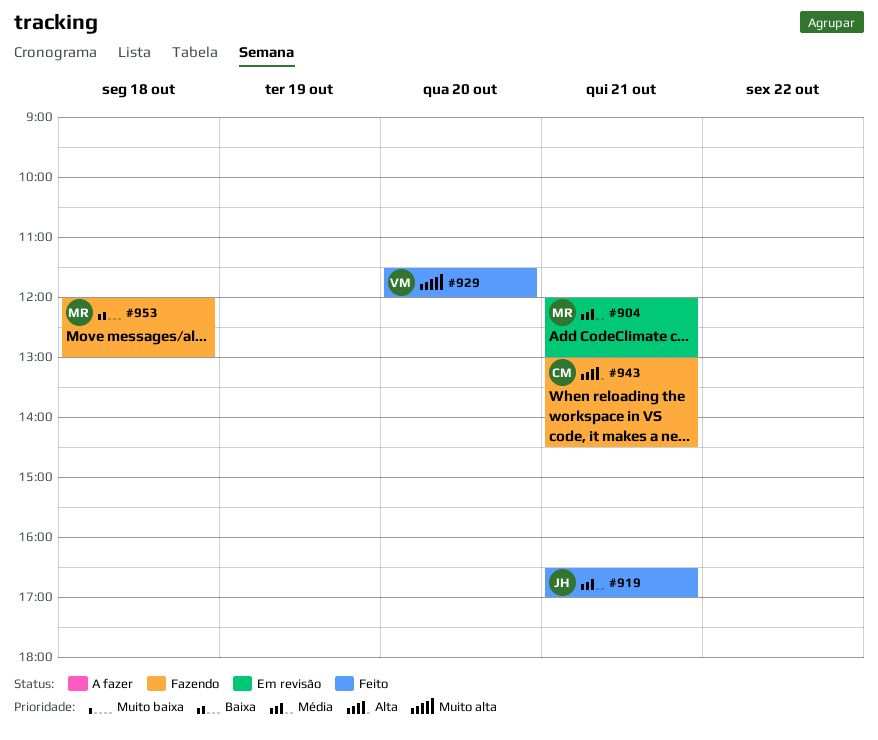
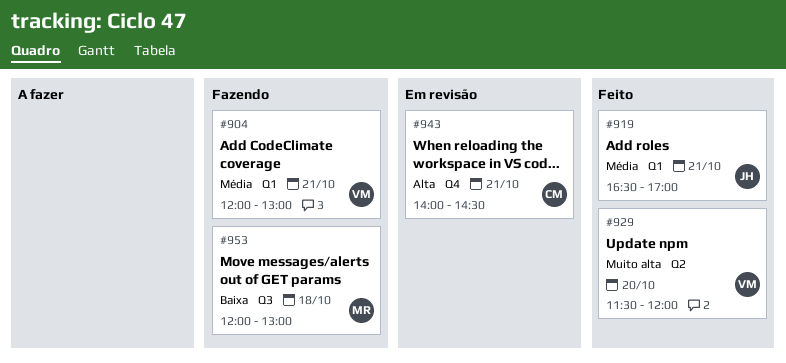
#904, status: Em revisão -> Fazendo
#904, owner: MR -> VM
#943, status: Fazendo -> Em revisão
#943, begins: 13:00 -> 14:00

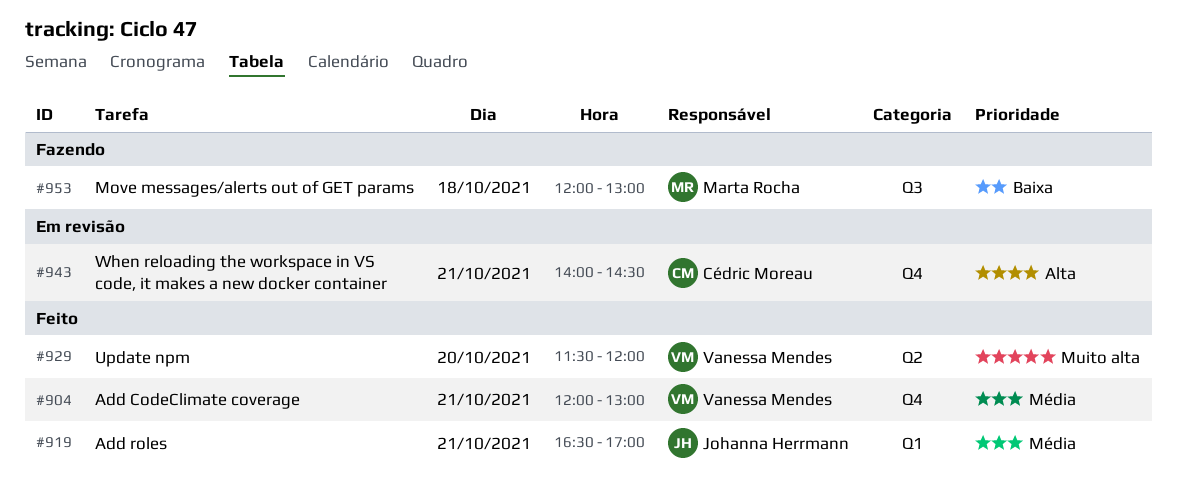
#904, status: Fazendo -> Feito
#904, label: Q1 -> Q4

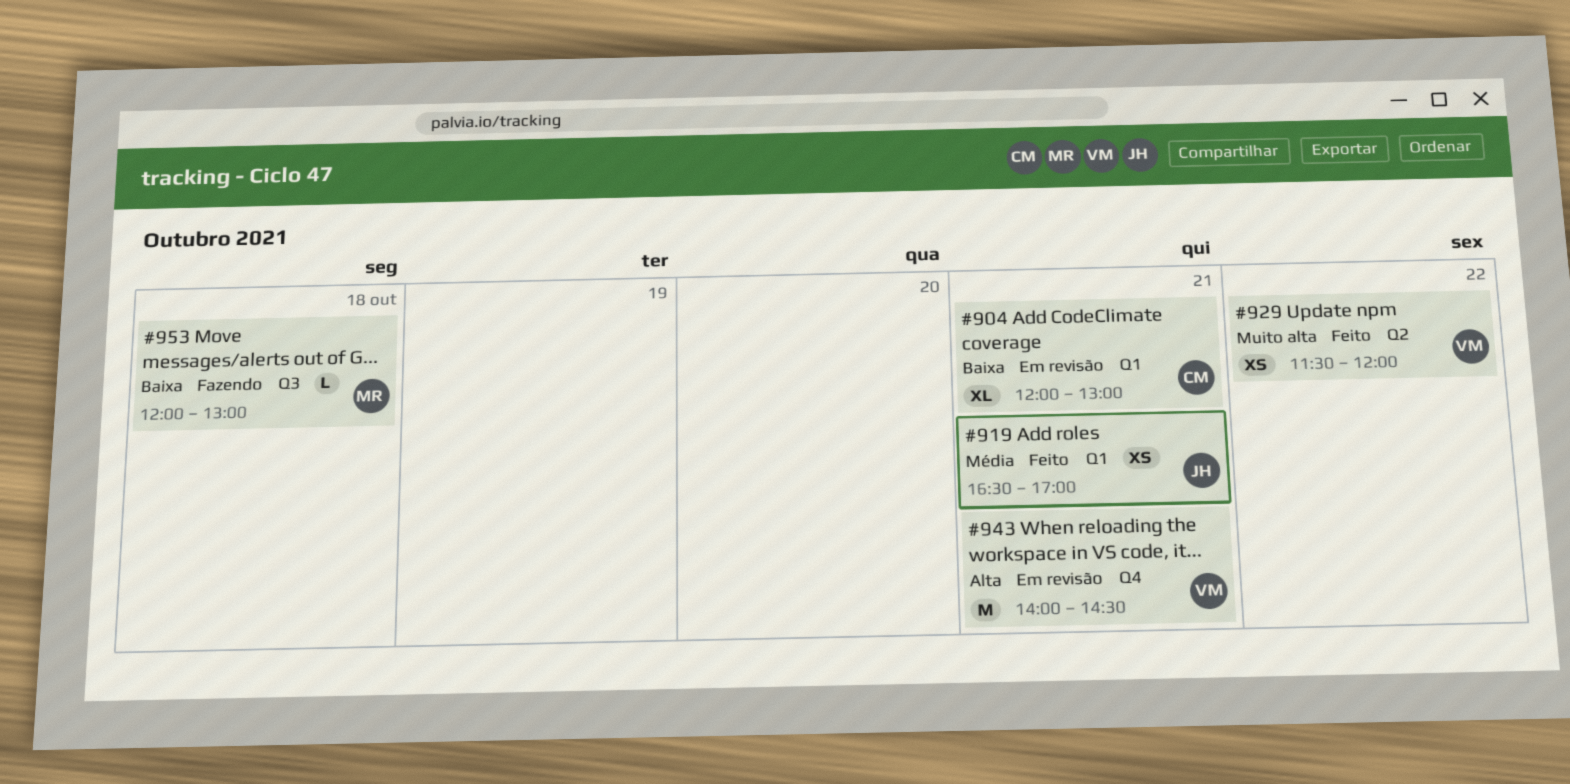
#904, status: Feito -> Em revisão
#904, owner: Vanessa Mendes -> Cédric Moreau
#904, priority: Média -> Baixa
#904, label: Q4 -> Q1
#929, day: Oct 20 -> Oct 22
#943, owner: Cédric Moreau -> Vanessa Mendes

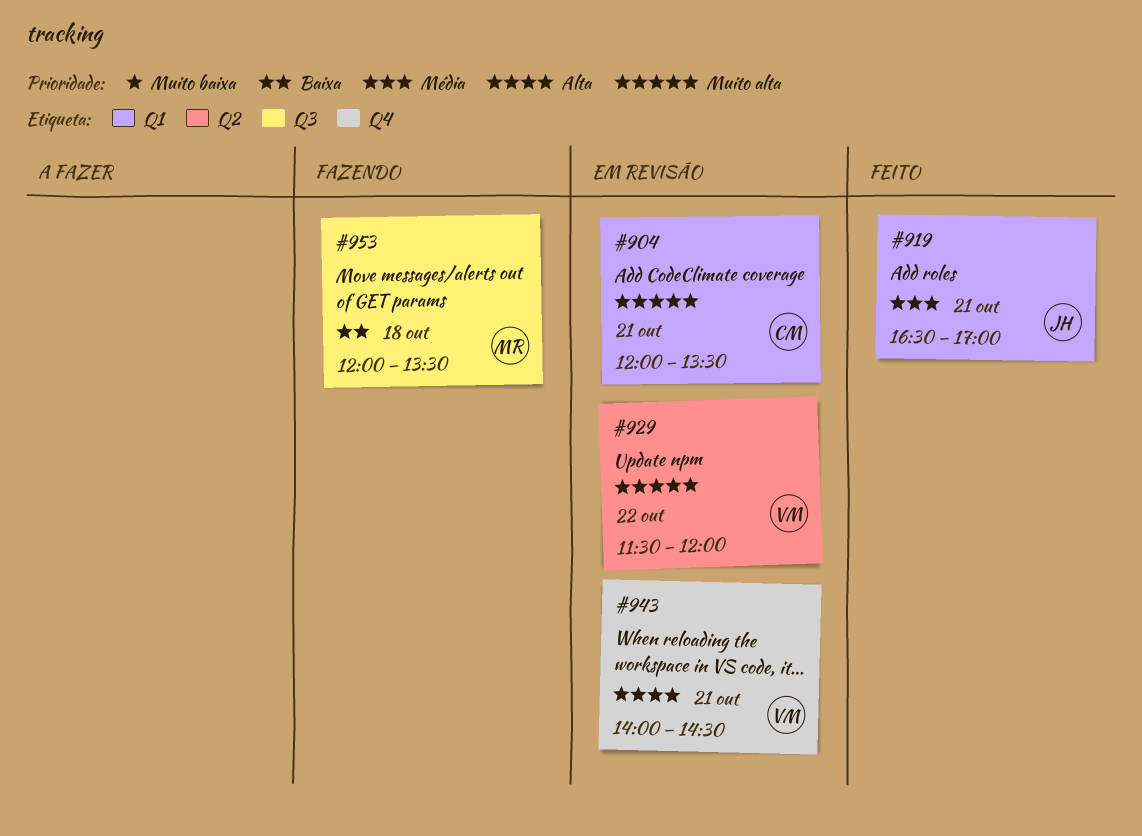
#904, priority: Baixa -> Muito alta
#904, ends: 13:00 -> 13:30
#929, status: Feito -> Em revisão
#953, ends: 13:00 -> 13:30

